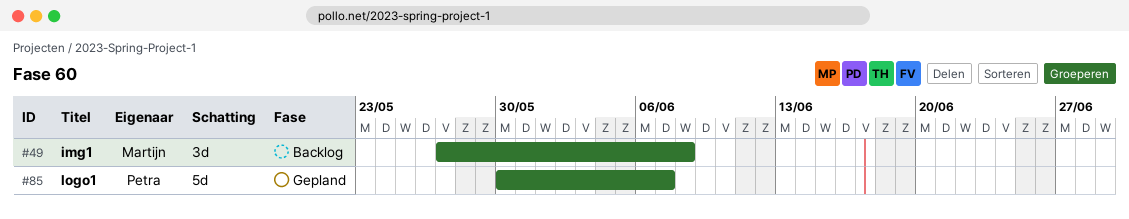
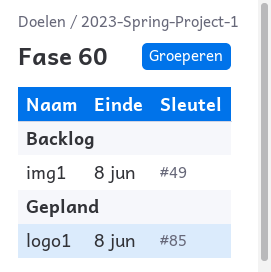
#85, due: Jun 7 -> Jun 8

